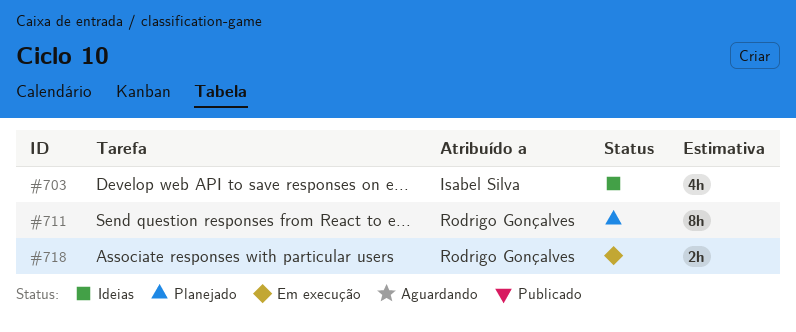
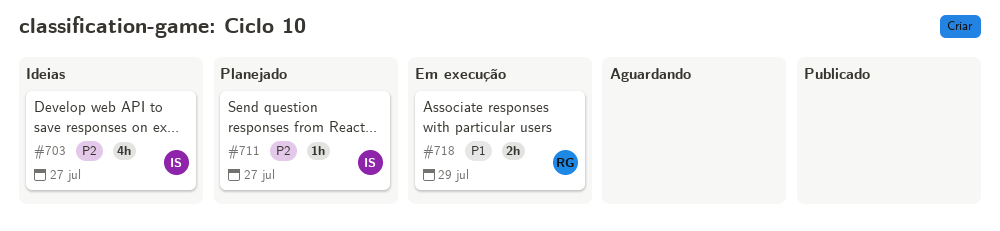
#711, owner: Rodrigo Gonçalves -> Isabel Silva
#711, estimate: 8h -> 1h

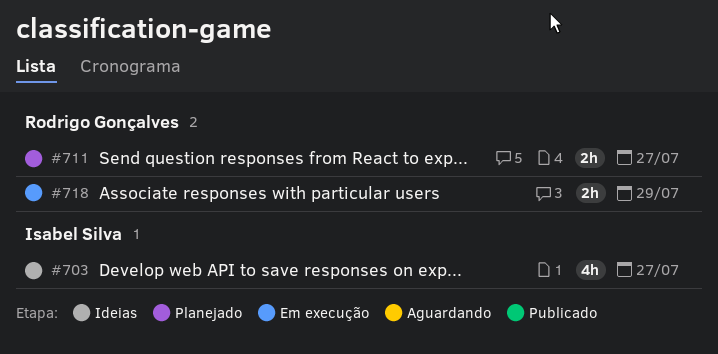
#711, owner: Isabel Silva -> Rodrigo Gonçalves
#711, estimate: 1h -> 2h

